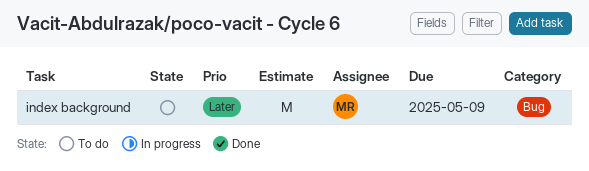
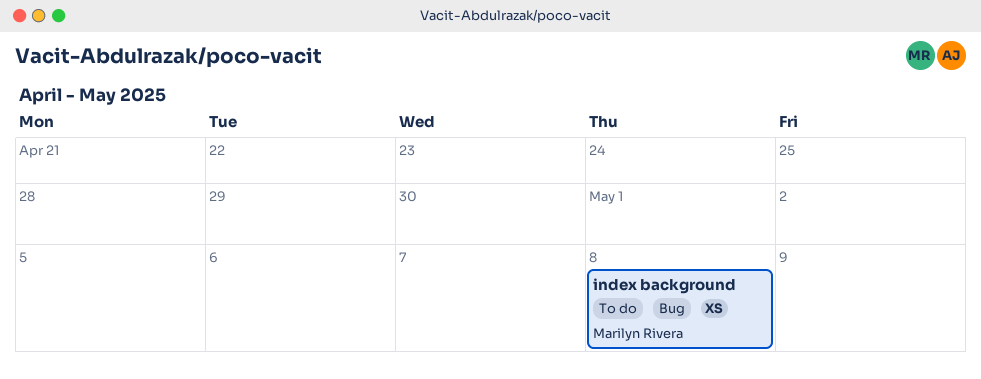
index background, estimate: M -> XS
index background, due: May 9 -> May 8

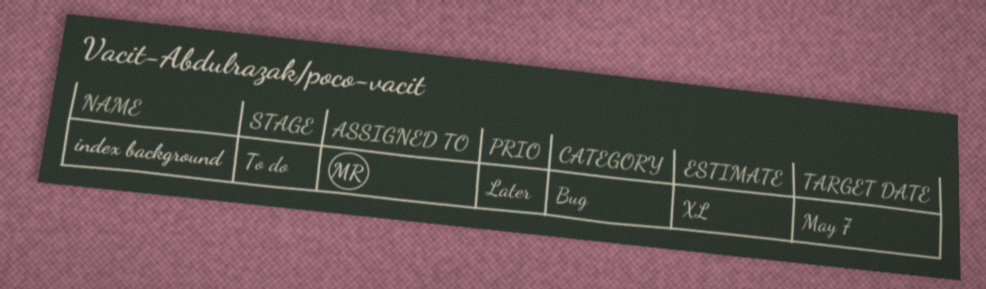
index background, estimate: XS -> XL
index background, due: May 8 -> May 7

